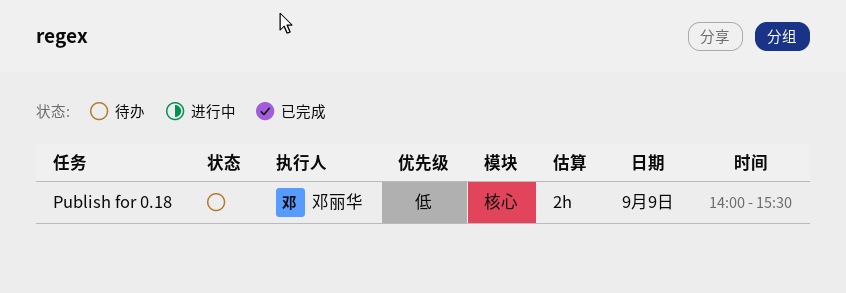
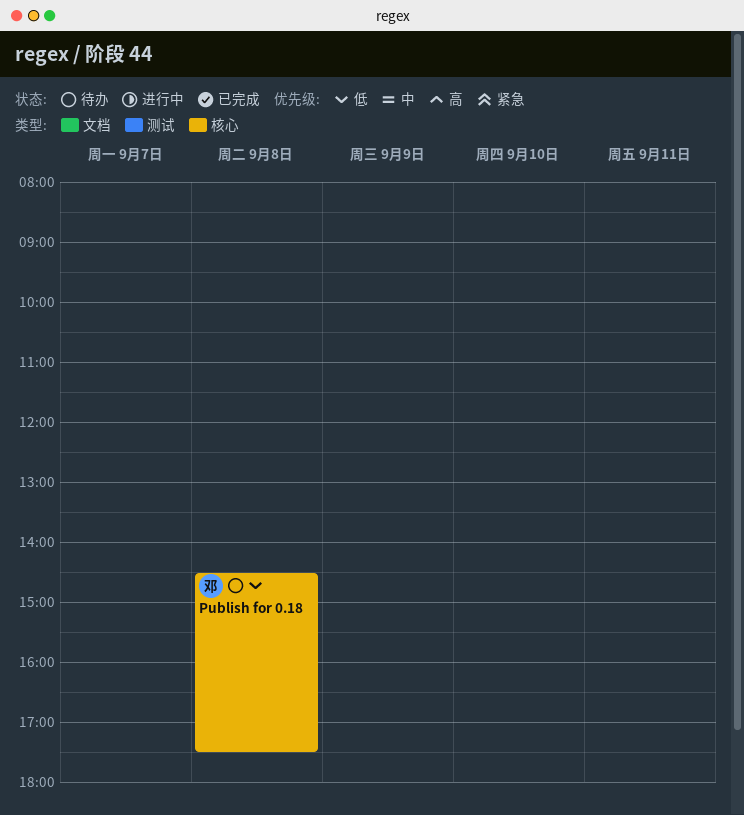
Publish for 0.18, day: Sep 9 -> Sep 8
Publish for 0.18, begins: 14:00 -> 14:30
Publish for 0.18, ends: 15:30 -> 17:30

